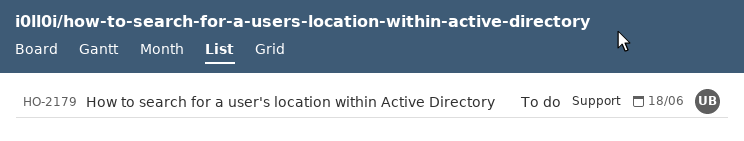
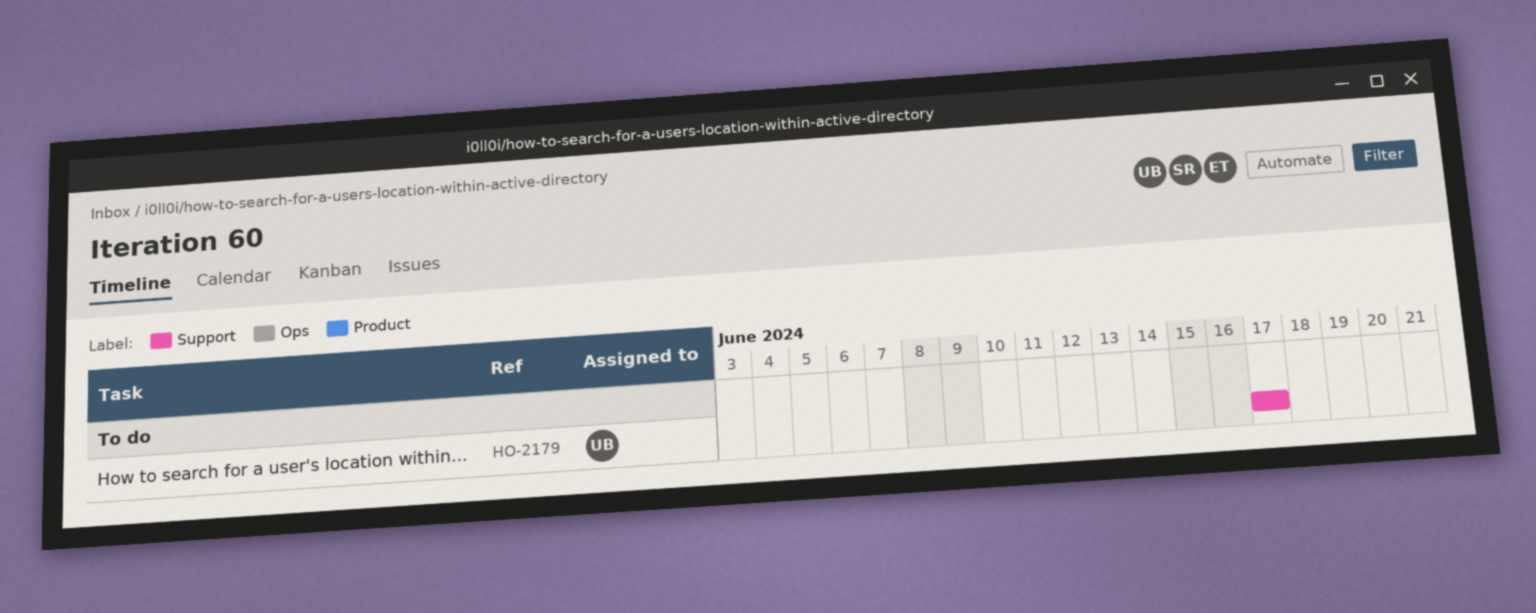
HO-2179, due: Jun 18 -> Jun 17

